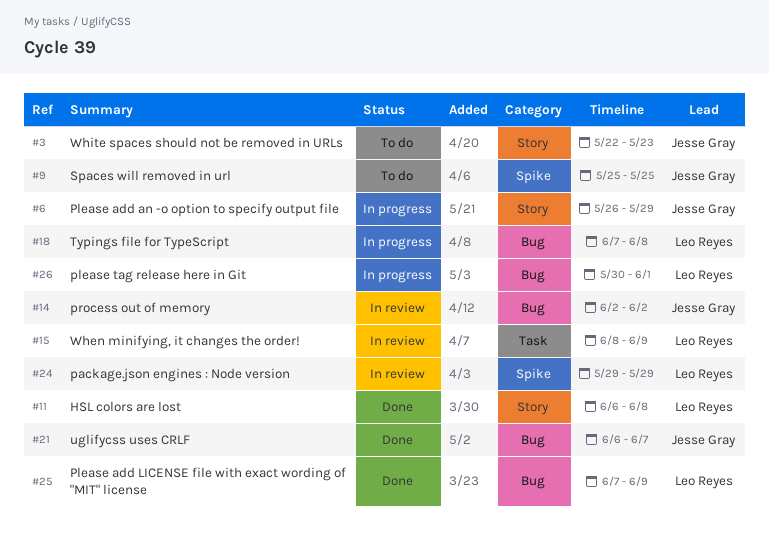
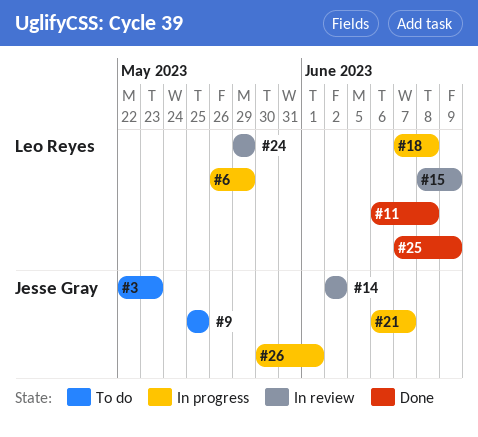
#6, owner: Jesse Gray -> Leo Reyes
#21, status: Done -> In progress
#26, owner: Leo Reyes -> Jesse Gray

